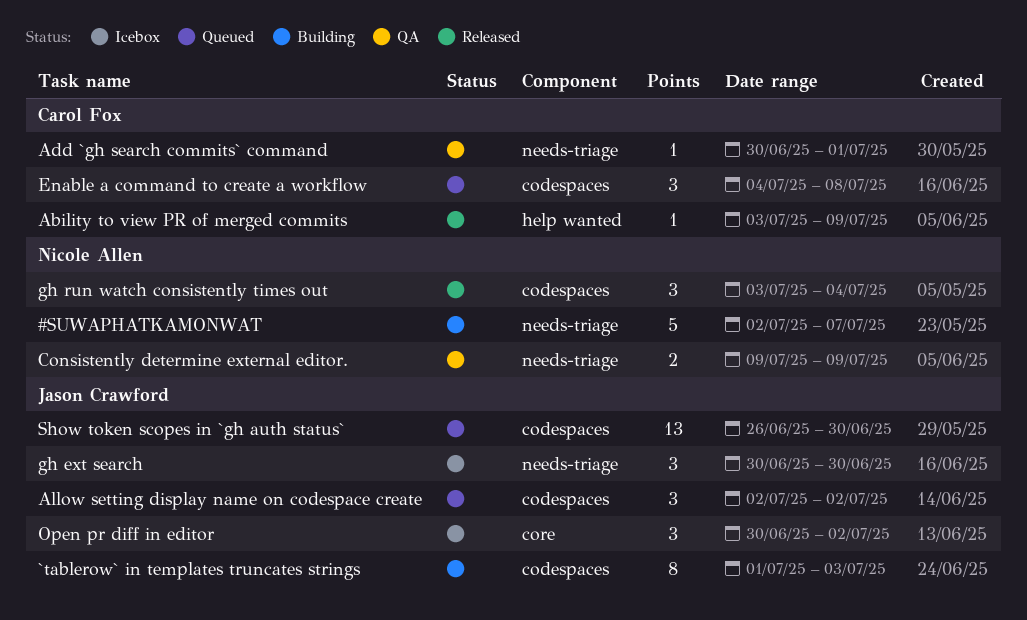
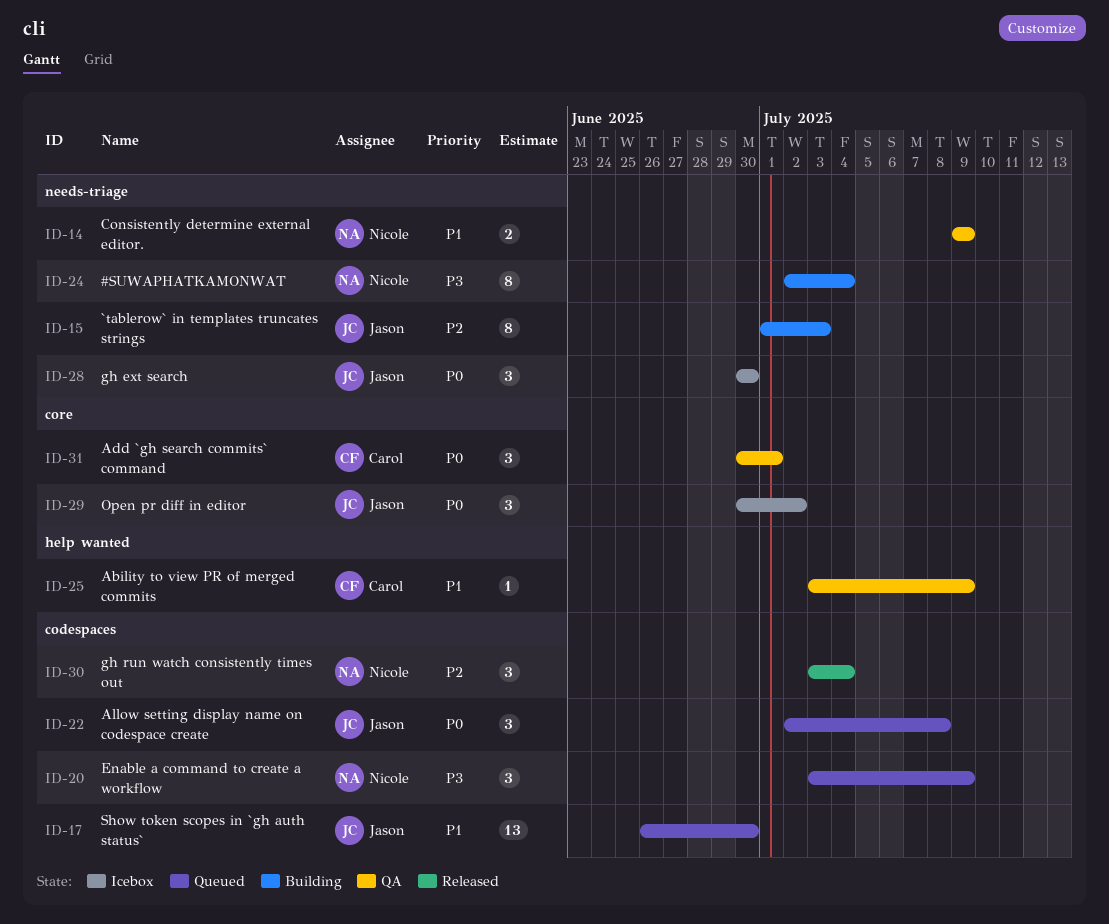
#SUWAPHATKAMONWAT, estimate: 5 -> 8
#SUWAPHATKAMONWAT, due: Jul 7 -> Jul 4
`tablerow` in templates truncates strings, label: codespaces -> needs-triage
Ability to view PR of merged commits, status: Released -> QA
Add `gh search commits` command, label: needs-triage -> core
Add `gh search commits` command, estimate: 1 -> 3
Allow setting display name on codespace create, due: Jul 2 -> Jul 8
Enable a command to create a workflow, owner: Carol Fox -> Nicole Allen
Enable a command to create a workflow, start: Jul 4 -> Jul 3
Enable a command to create a workflow, due: Jul 8 -> Jul 9

